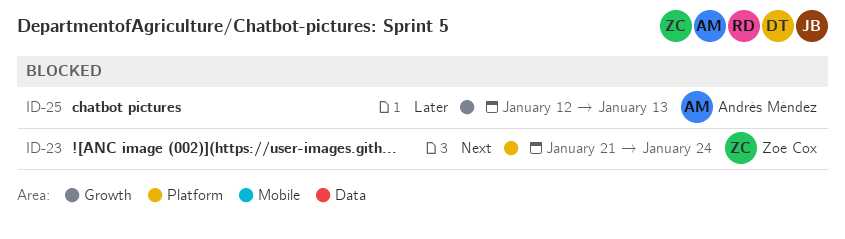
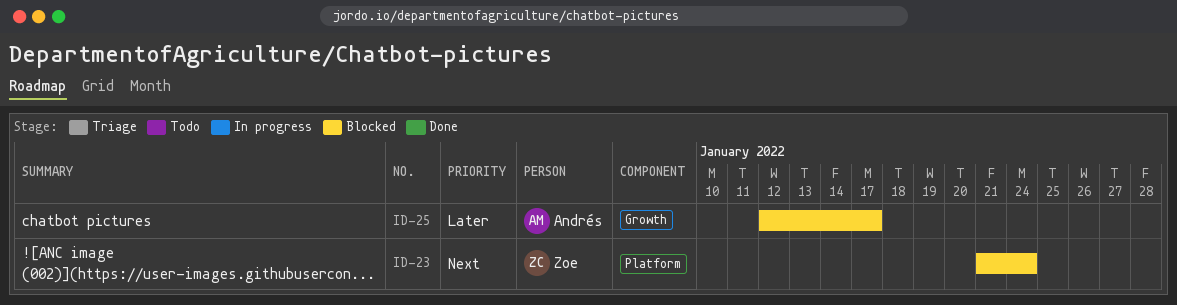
ID-25, due: Jan 13 -> Jan 17

